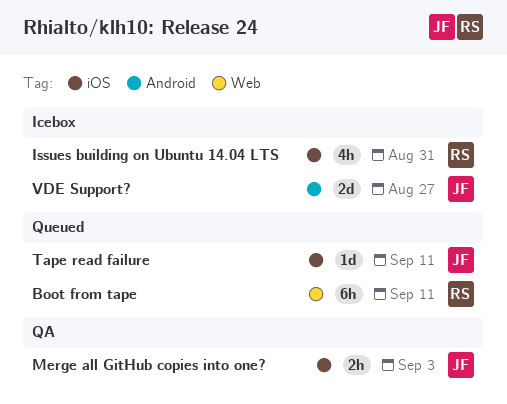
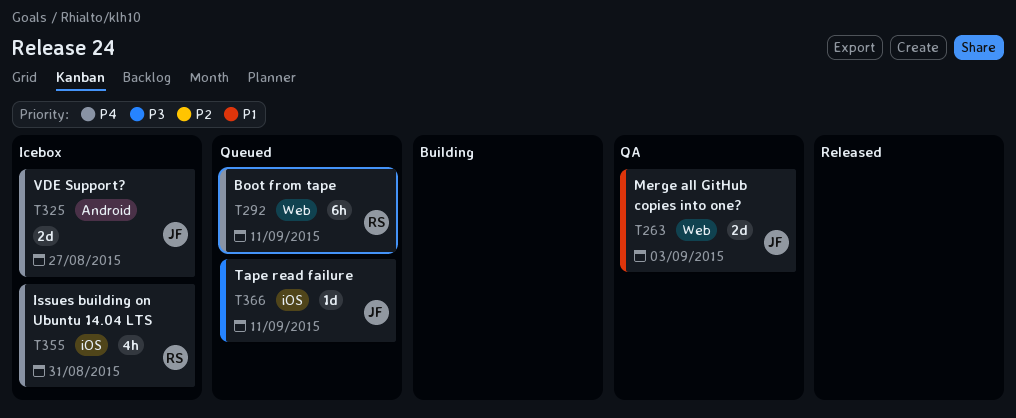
Merge all GitHub copies into one?, label: iOS -> Web
Merge all GitHub copies into one?, estimate: 2h -> 2d

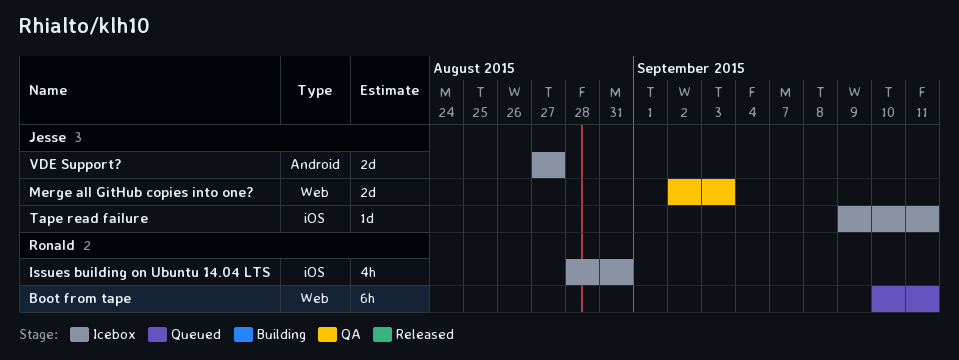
Tape read failure, status: Queued -> Icebox

